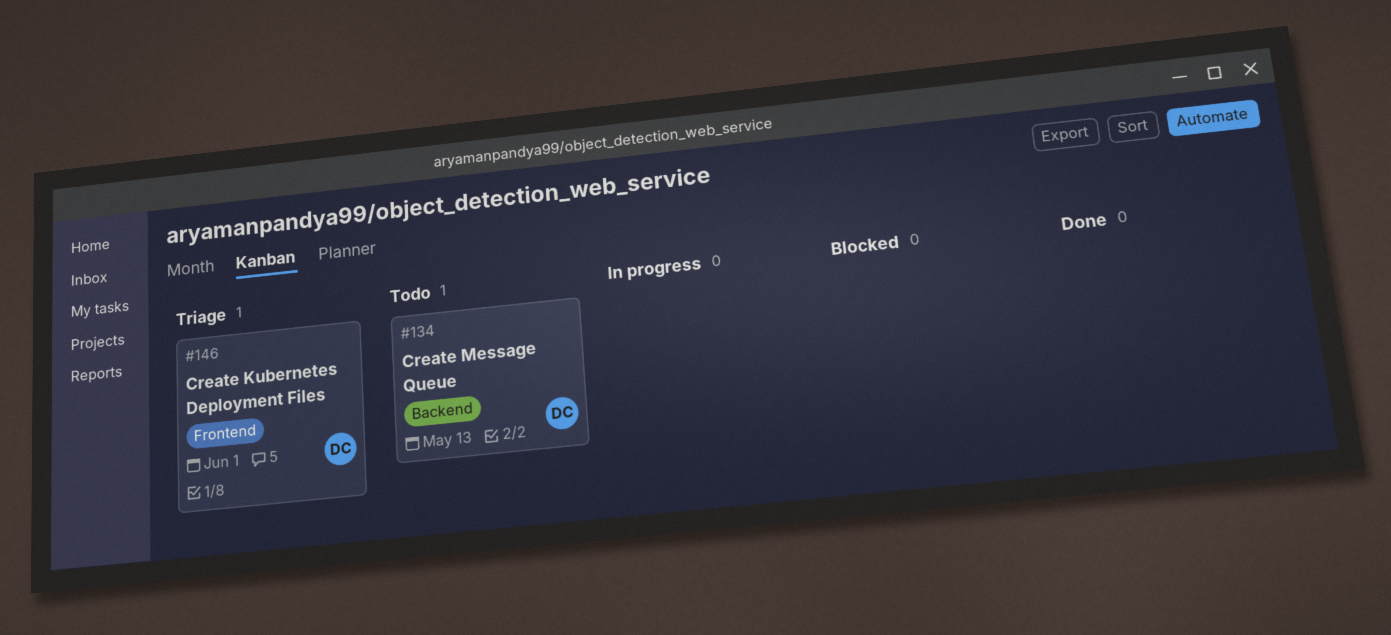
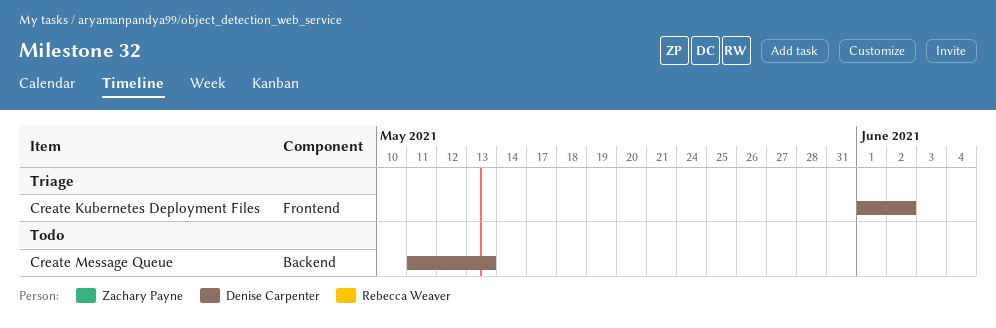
Create Kubernetes Deployment Files, due: Jun 1 -> Jun 2

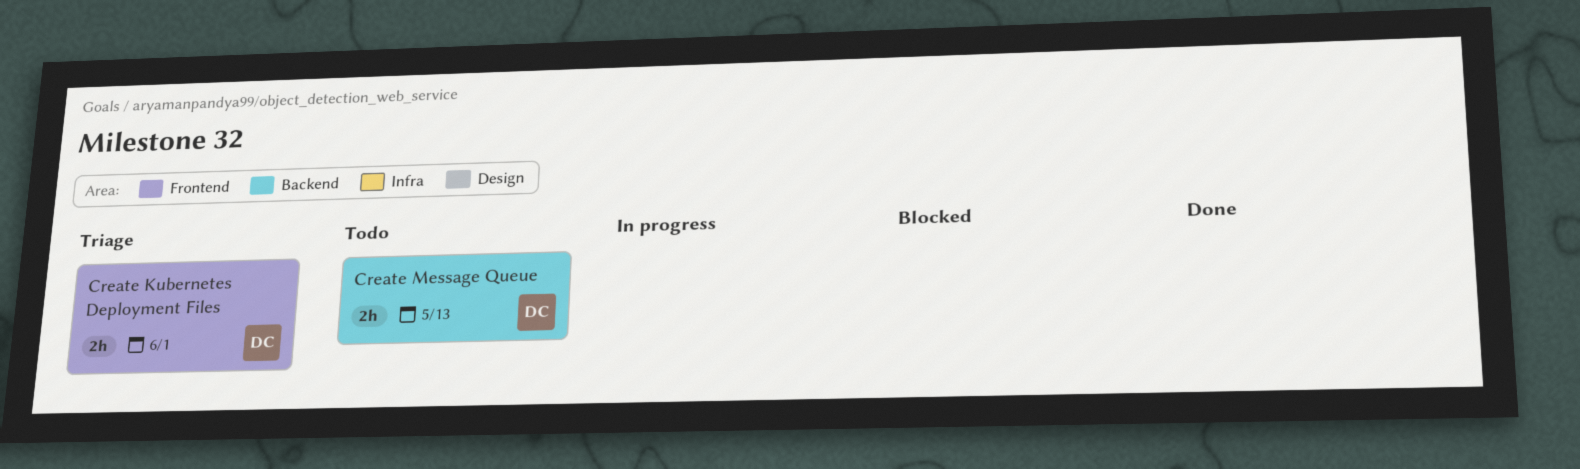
Create Kubernetes Deployment Files, due: Jun 2 -> Jun 1

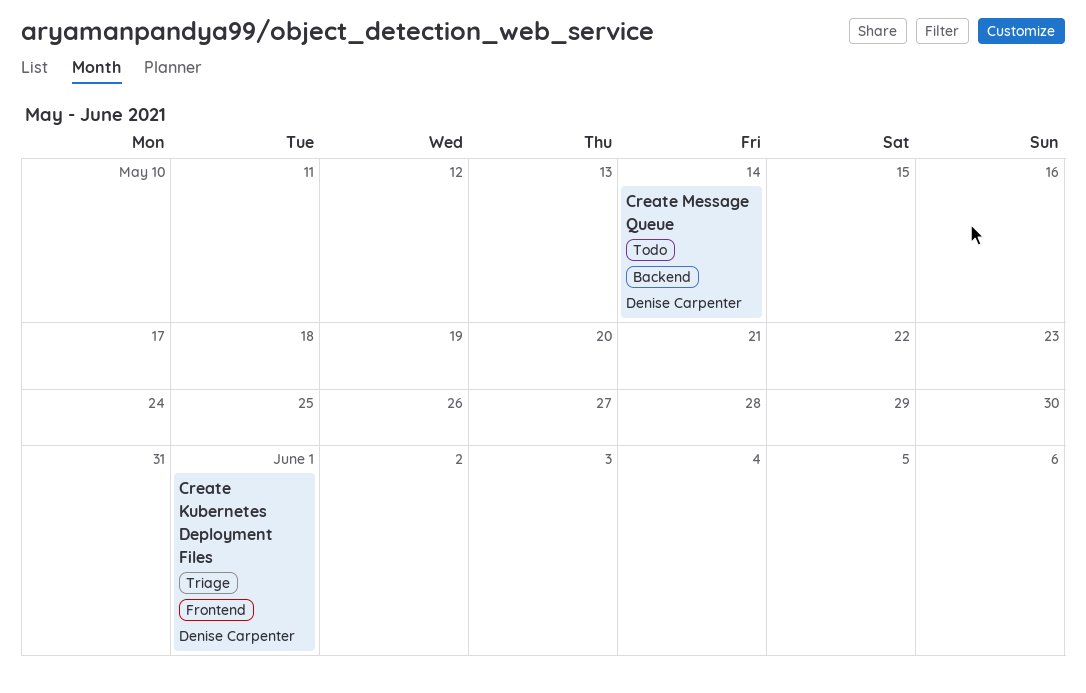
Create Message Queue, due: May 13 -> May 14

